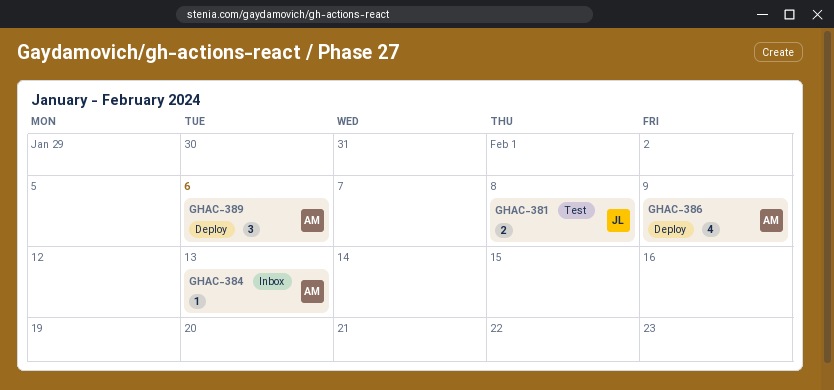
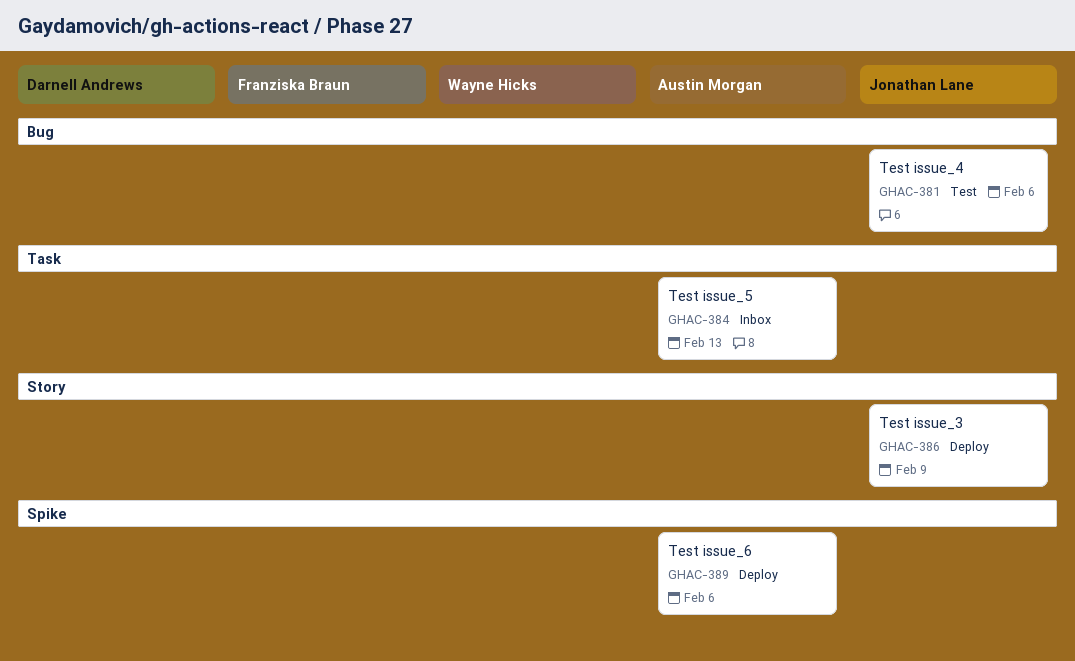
GHAC-381, due: Feb 8 -> Feb 6
GHAC-386, owner: Austin Morgan -> Jonathan Lane

